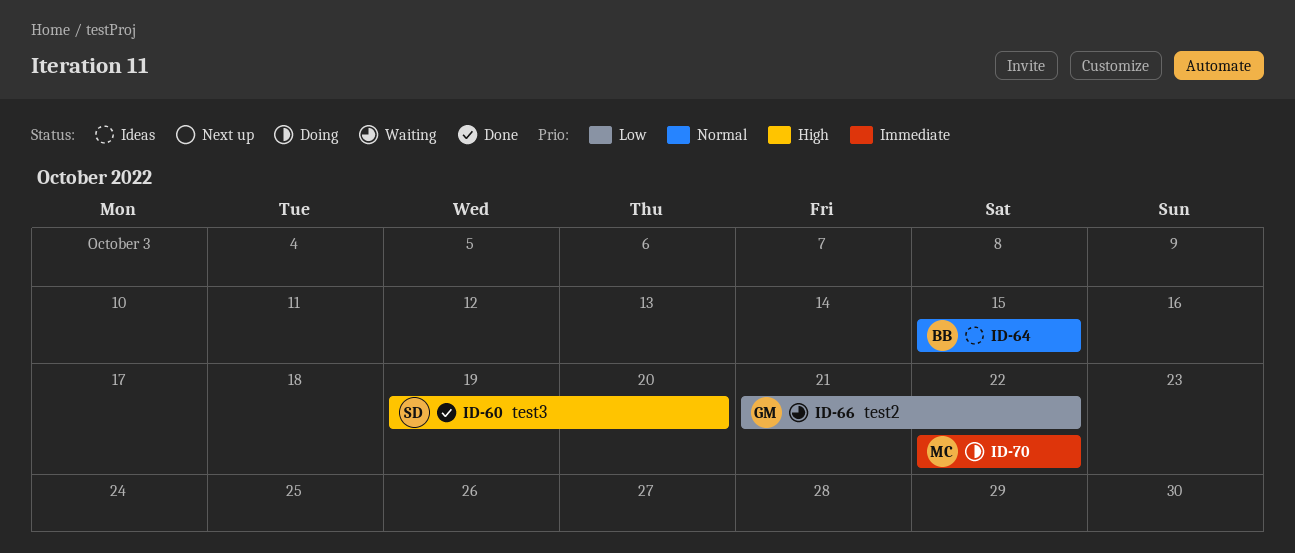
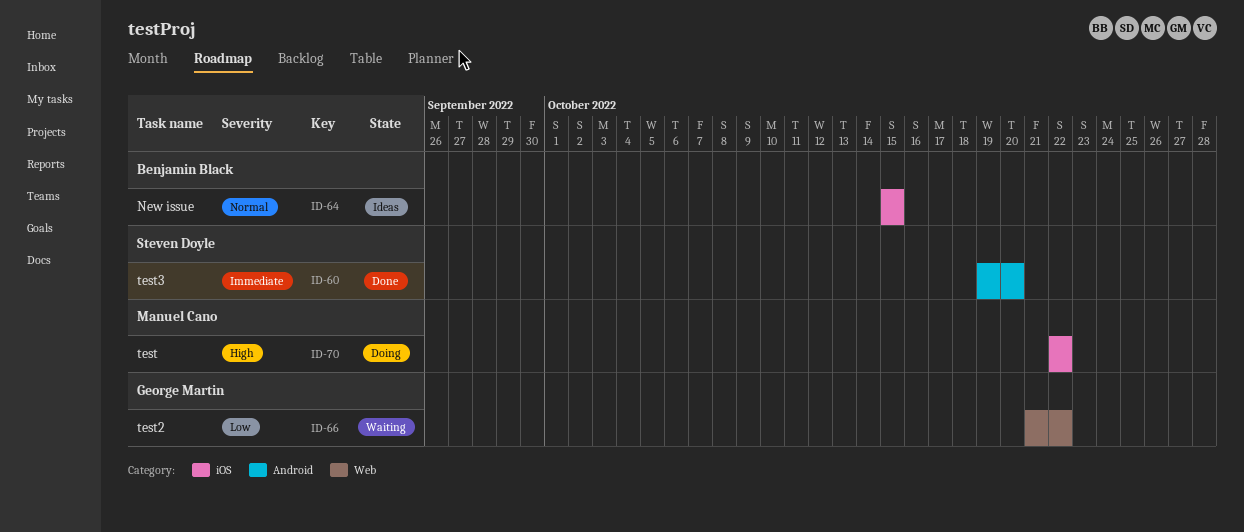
ID-60, priority: High -> Immediate
ID-70, priority: Immediate -> High

